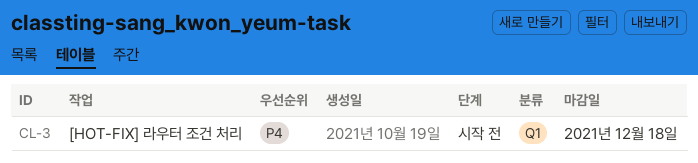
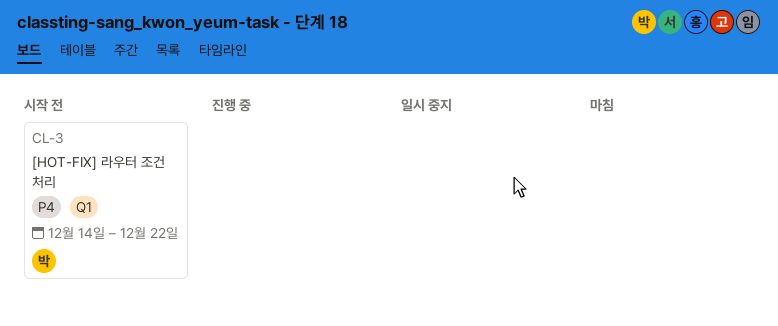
CL-3, due: Dec 18 -> Dec 22

